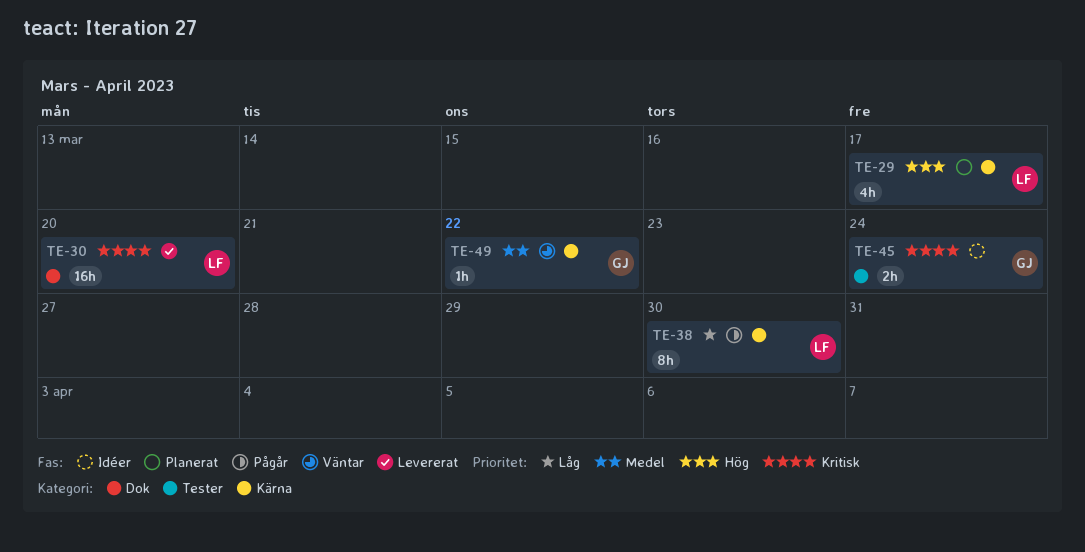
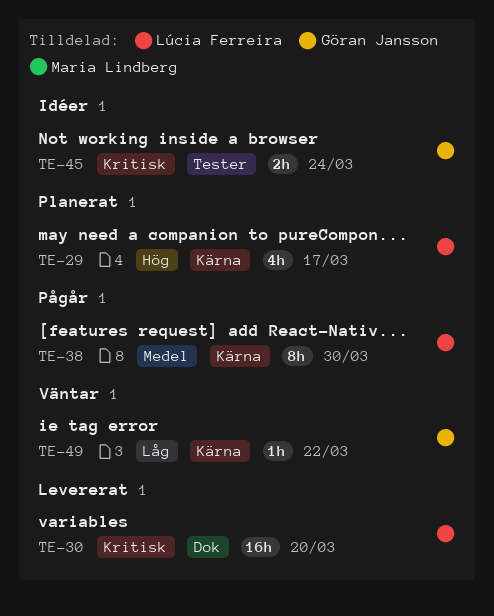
TE-38, priority: Låg -> Medel
TE-49, priority: Medel -> Låg

